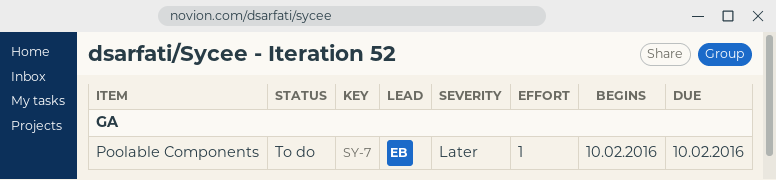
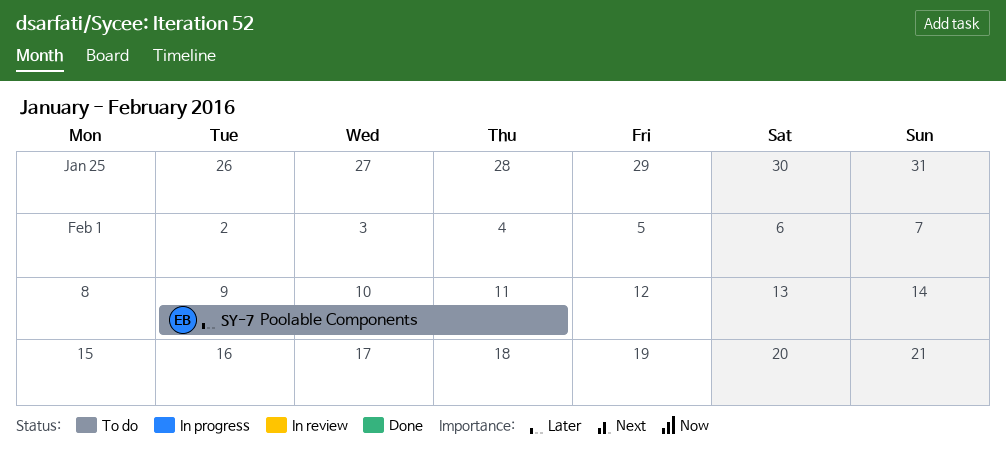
SY-7, start: Feb 10 -> Feb 9
SY-7, due: Feb 10 -> Feb 11

